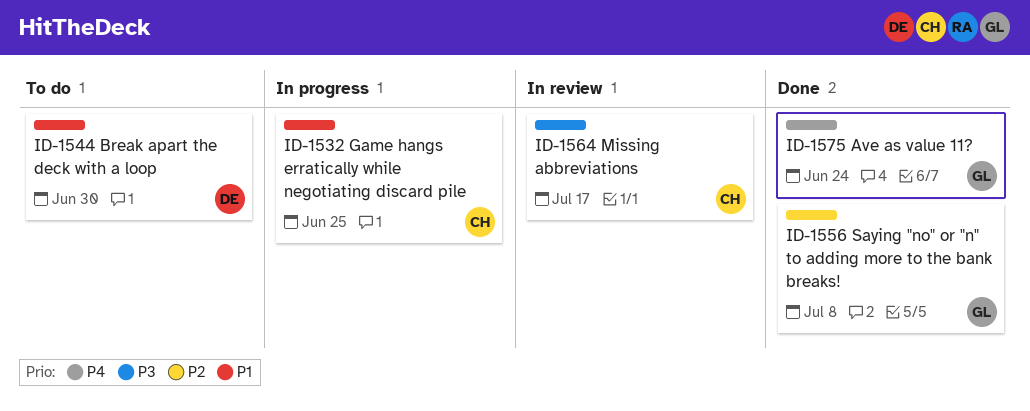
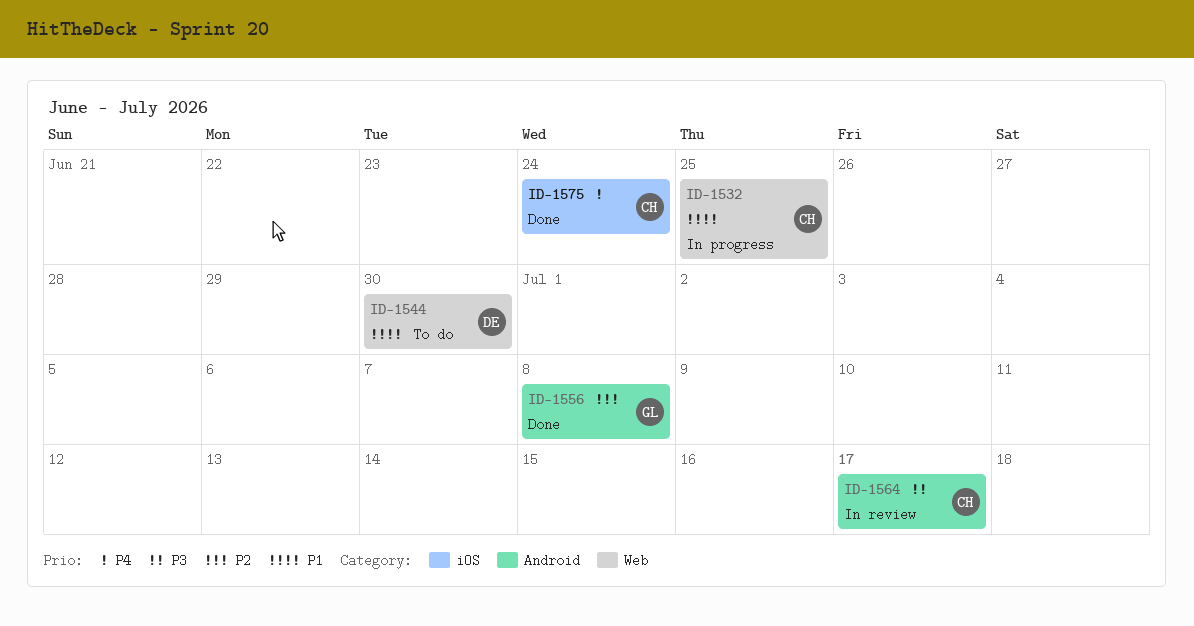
ID-1575, owner: GL -> CH

